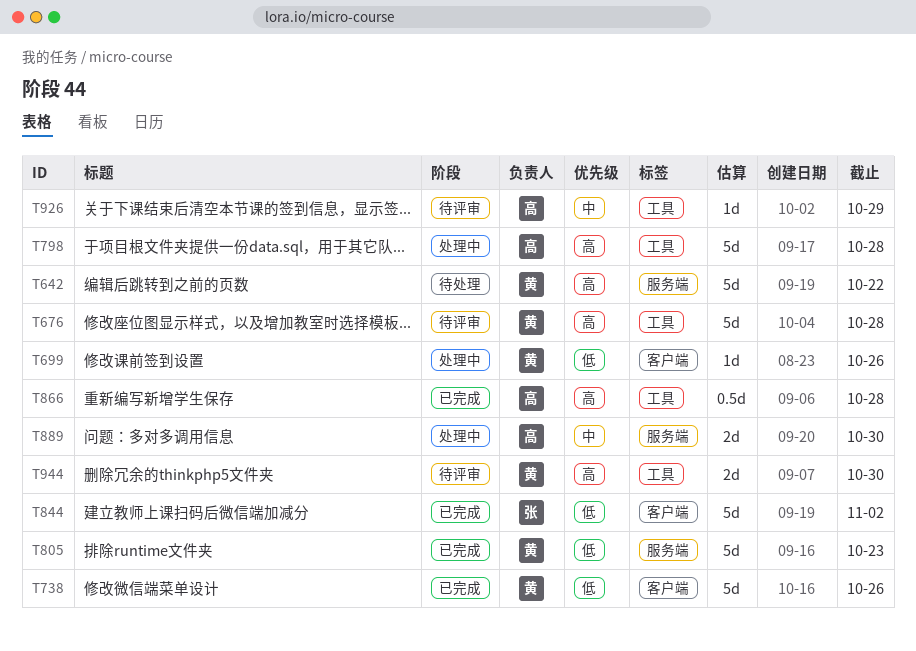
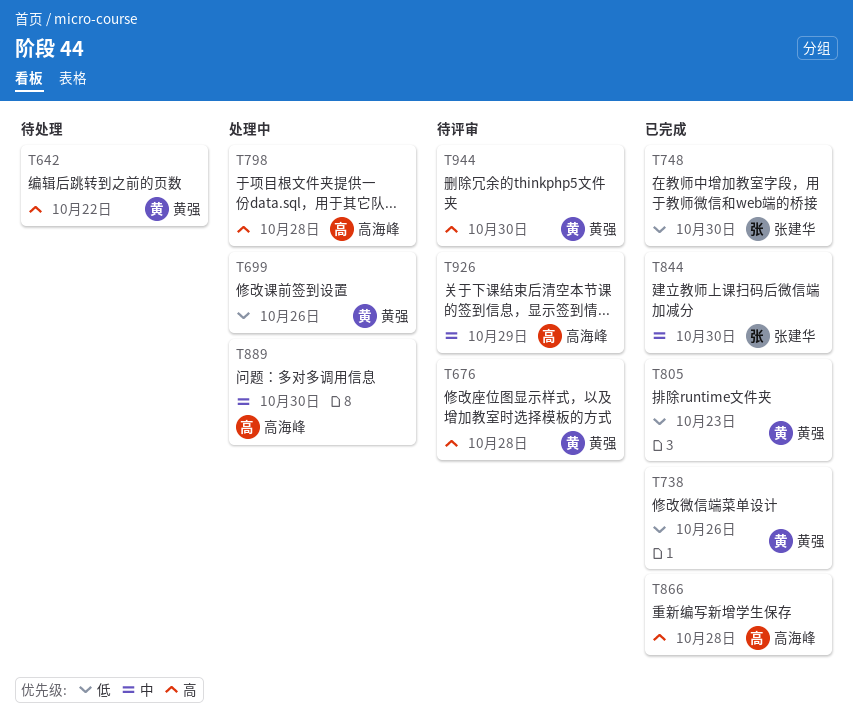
T748: none -> present
T844, priority: 低 -> 中
T844, due: Nov 2 -> Oct 30

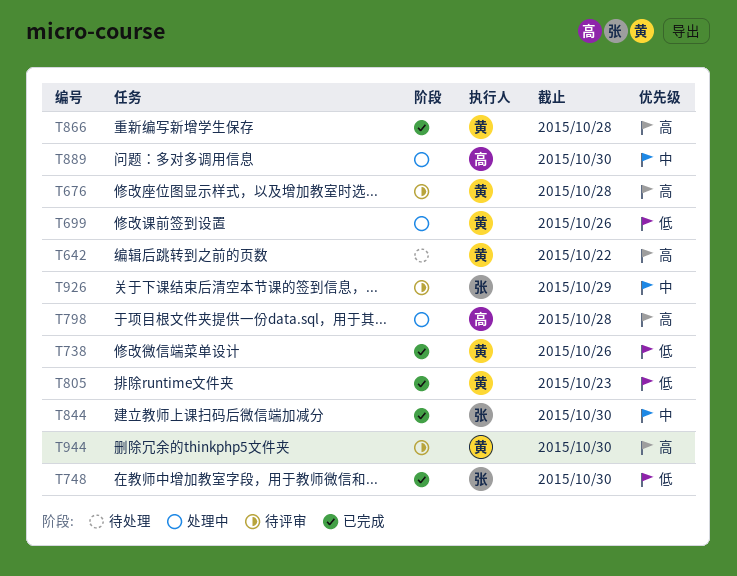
T866, owner: 高海峰 -> 黄强
T926, owner: 高海峰 -> 张建华

